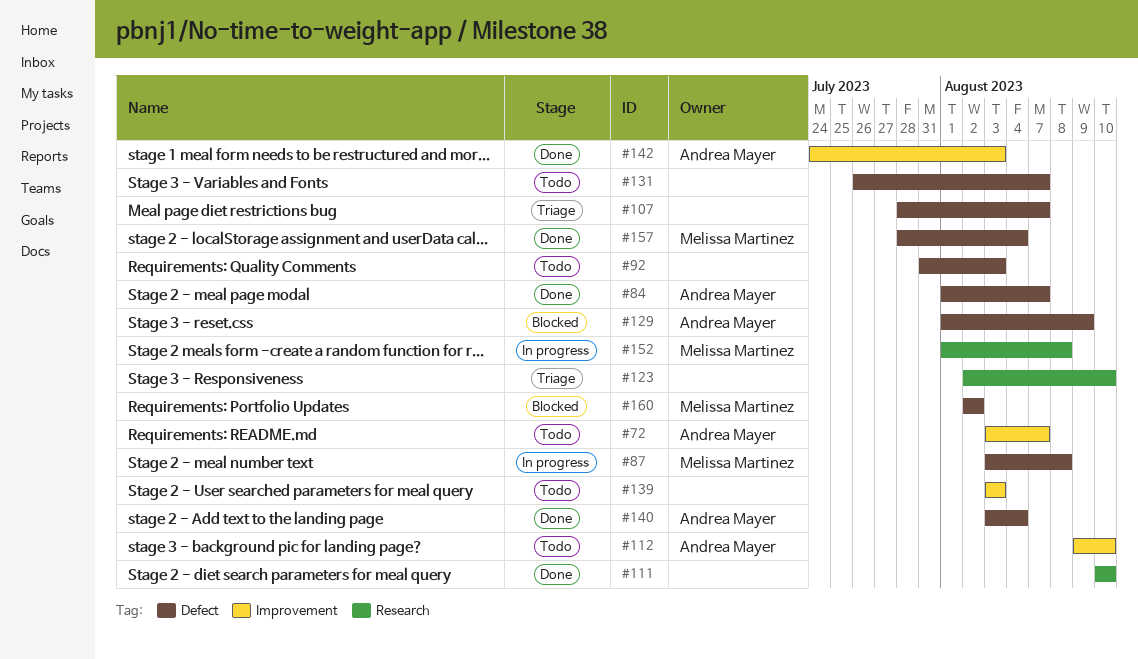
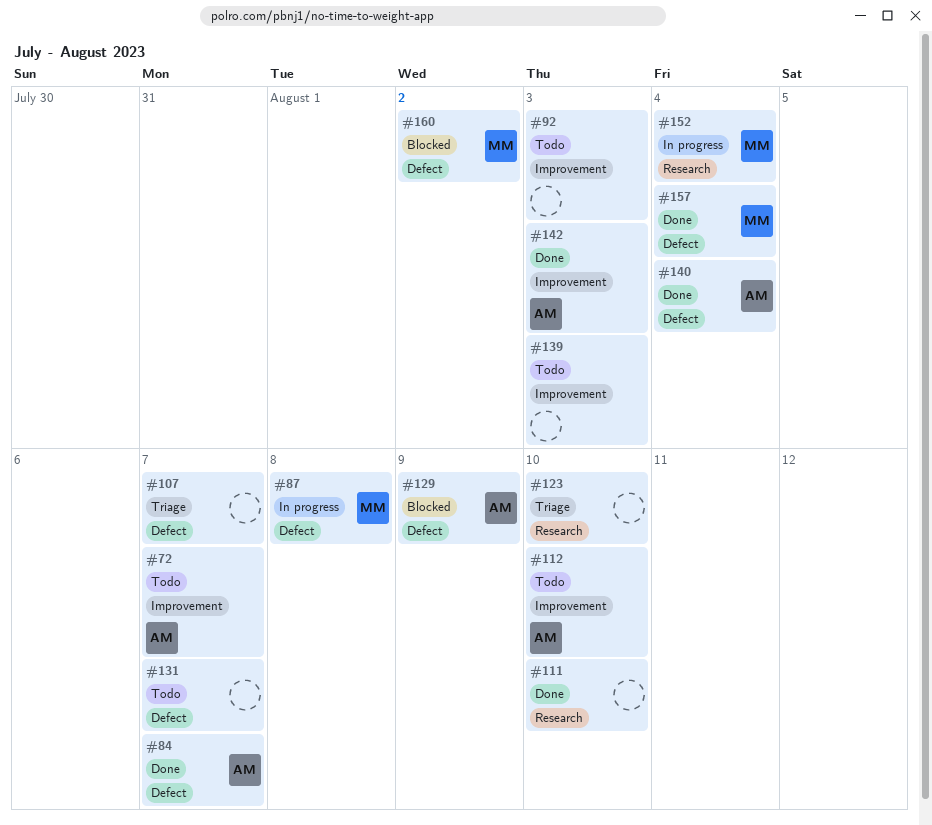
#92, label: Defect -> Improvement
#152, due: Aug 8 -> Aug 4

